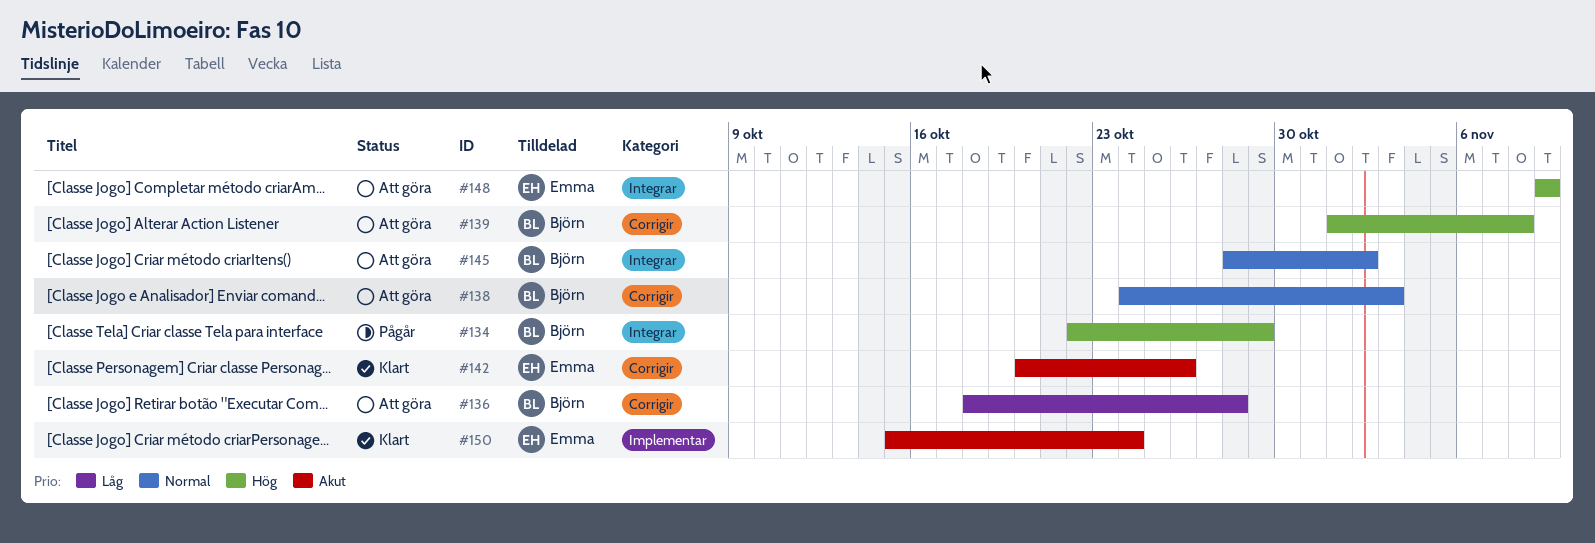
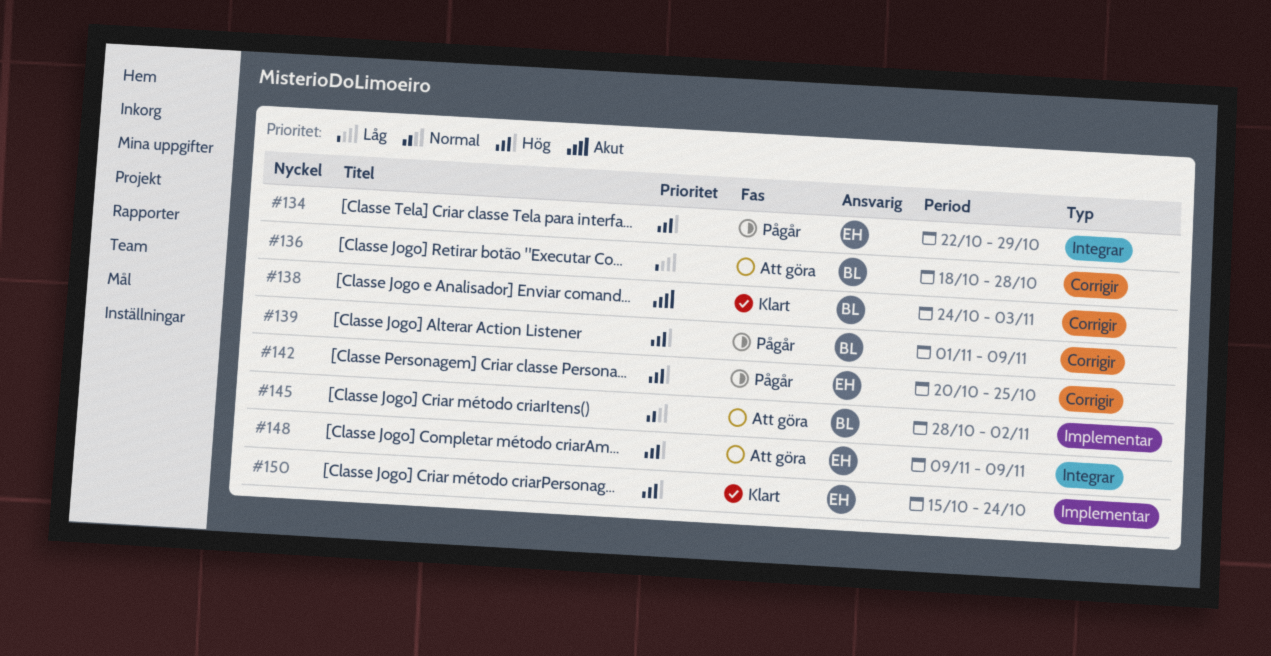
#134, owner: Björn -> Emma
#138, status: Att göra -> Klart
#138, priority: Normal -> Akut
#139, status: Att göra -> Pågår
#139, due: Nov 8 -> Nov 9
#142, status: Klart -> Pågår
#142, priority: Akut -> Hög
#142, due: Oct 26 -> Oct 25
#145, label: Integrar -> Implementar
#150, priority: Akut -> Hög

